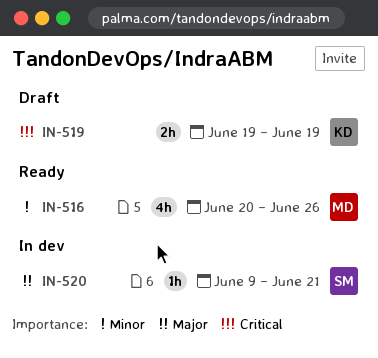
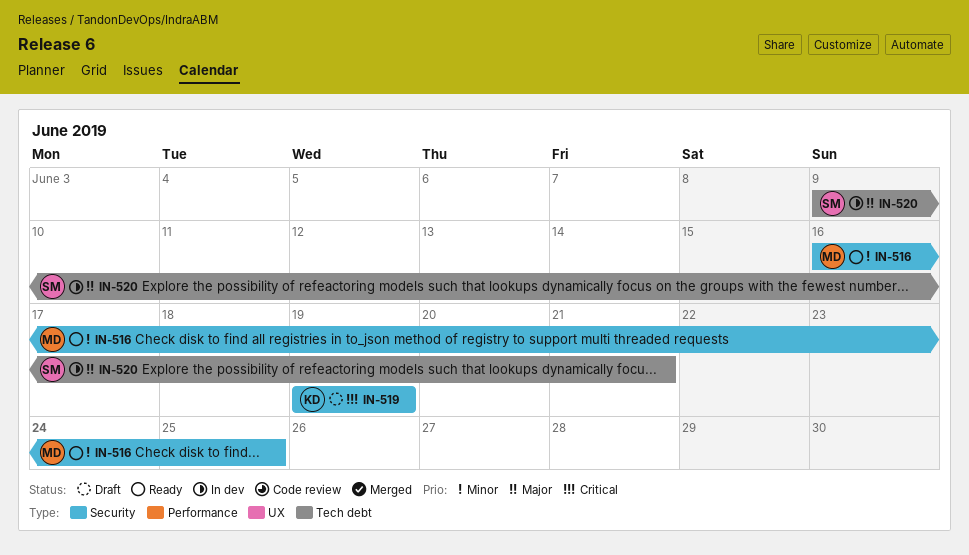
IN-516, start: Jun 20 -> Jun 16
IN-516, due: Jun 26 -> Jun 25

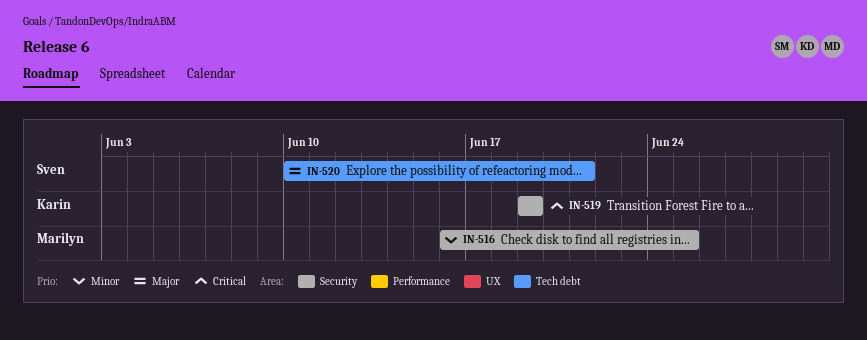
IN-520, start: Jun 9 -> Jun 10

